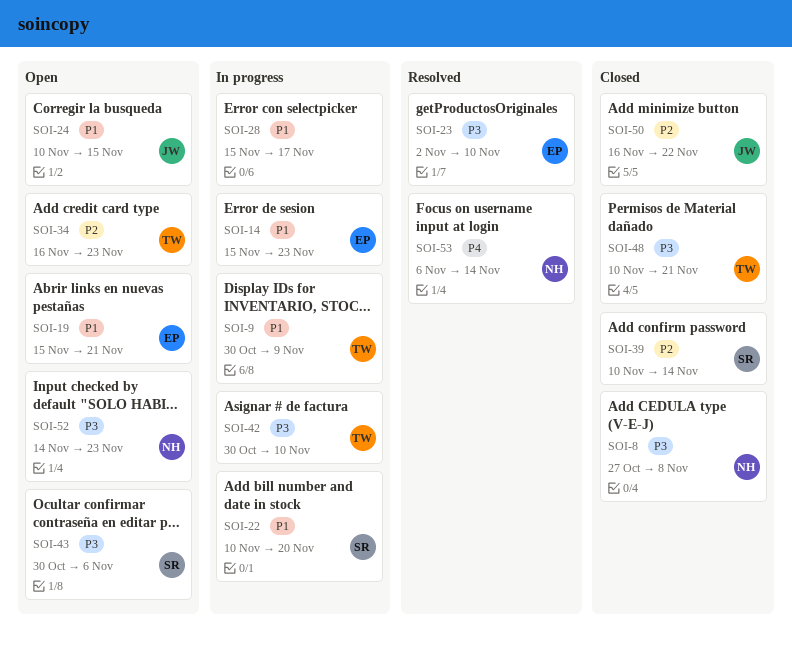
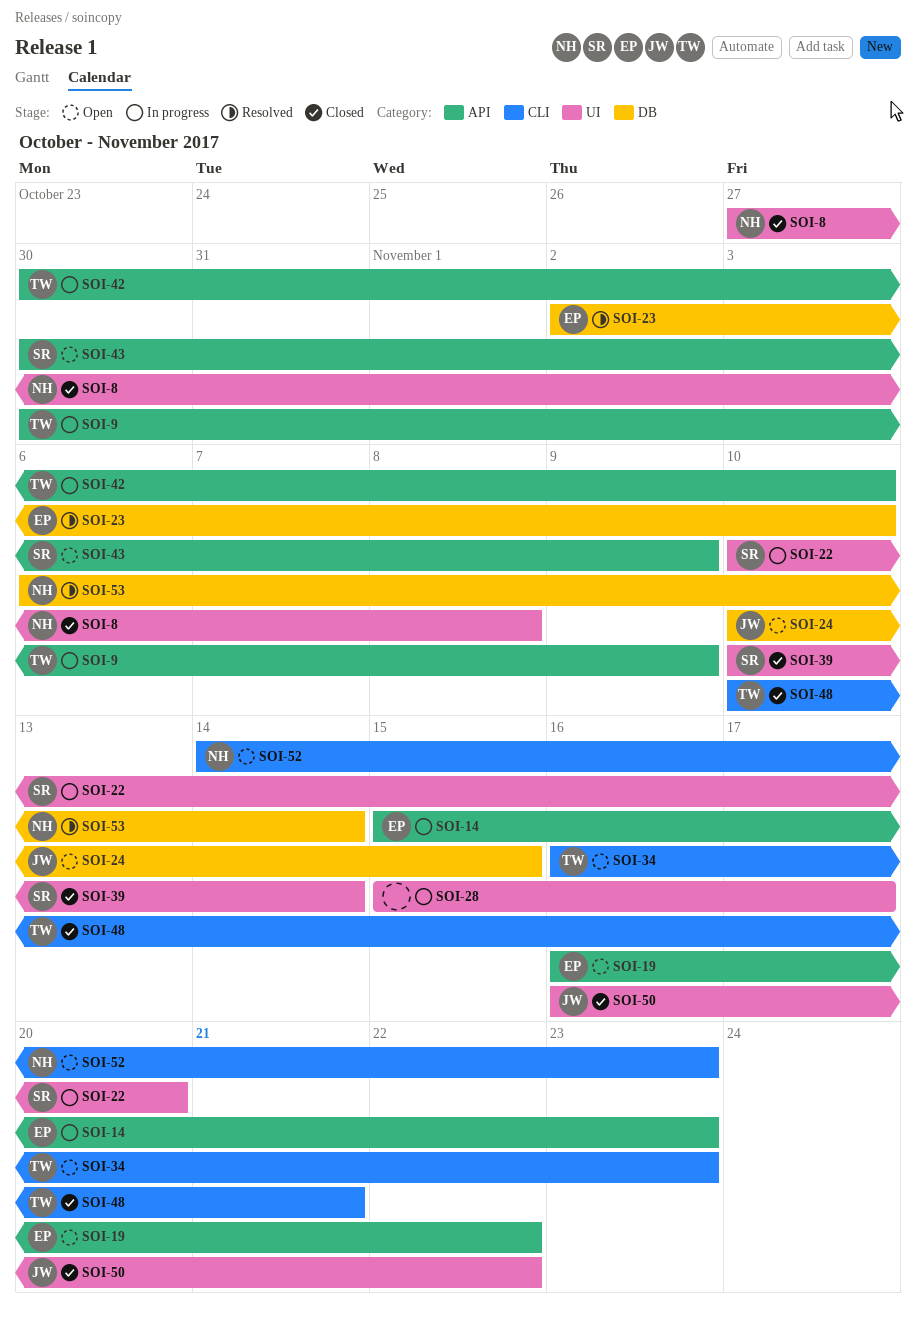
SOI-19, start: Nov 15 -> Nov 16
SOI-19, due: Nov 21 -> Nov 22
SOI-43, due: Nov 6 -> Nov 9

